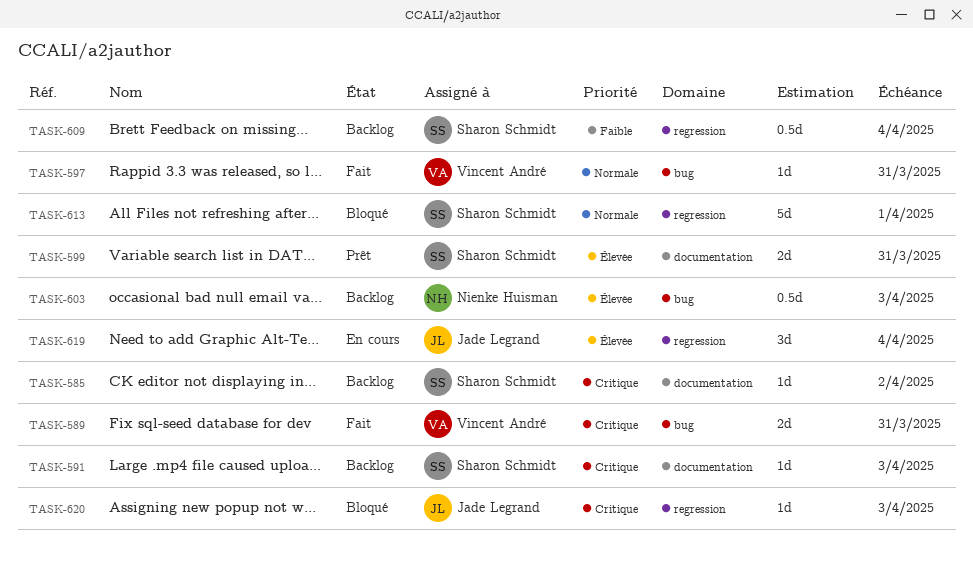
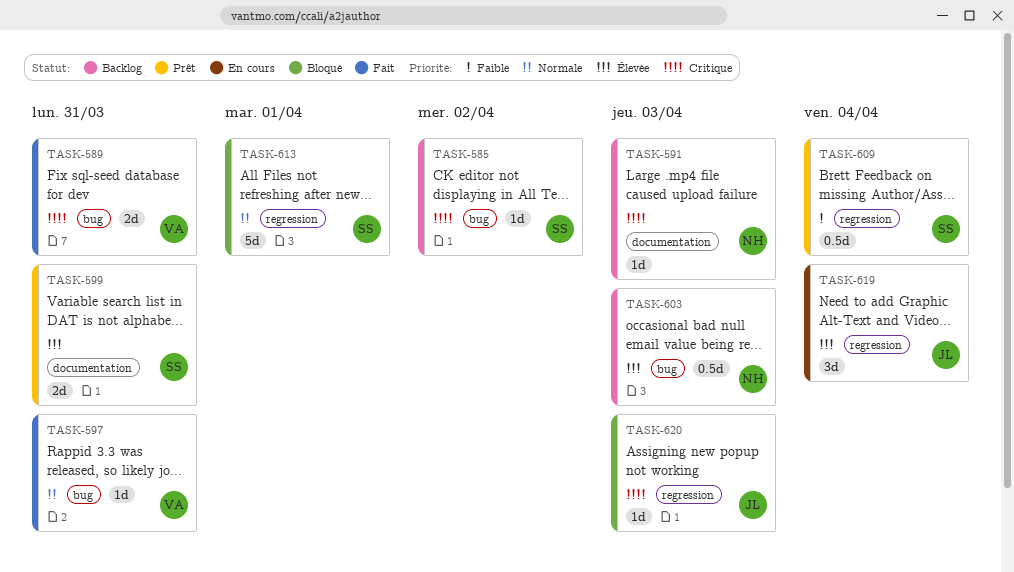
TASK-585, label: documentation -> bug
TASK-591, owner: Sharon Schmidt -> Nienke Huisman
TASK-609, status: Backlog -> Prêt

